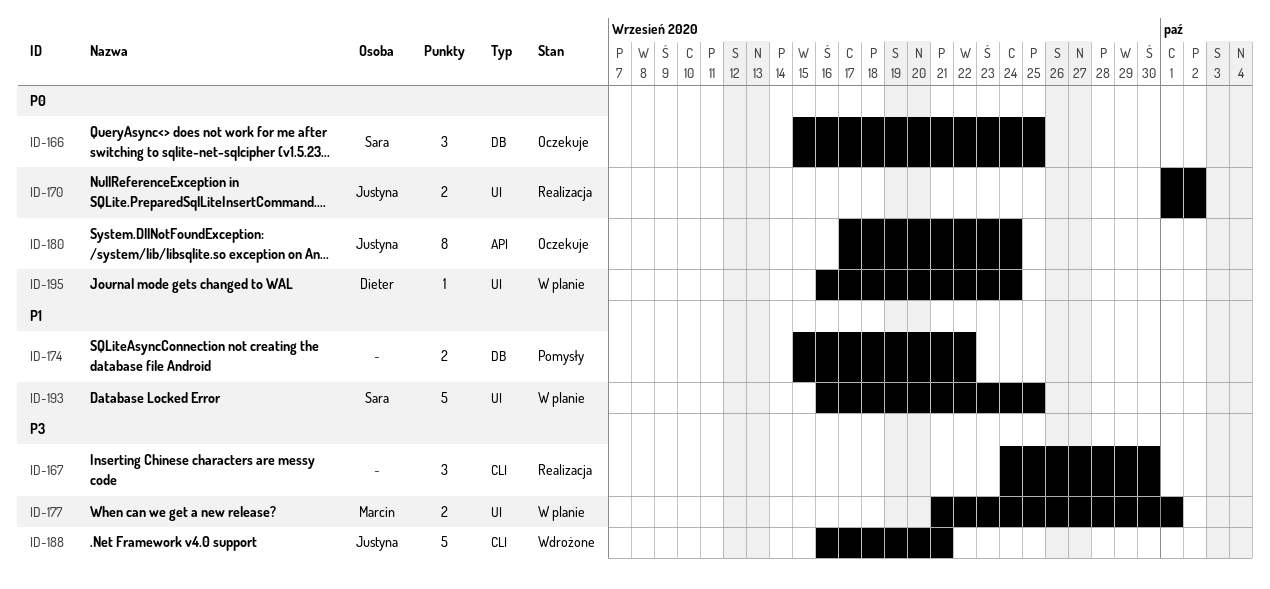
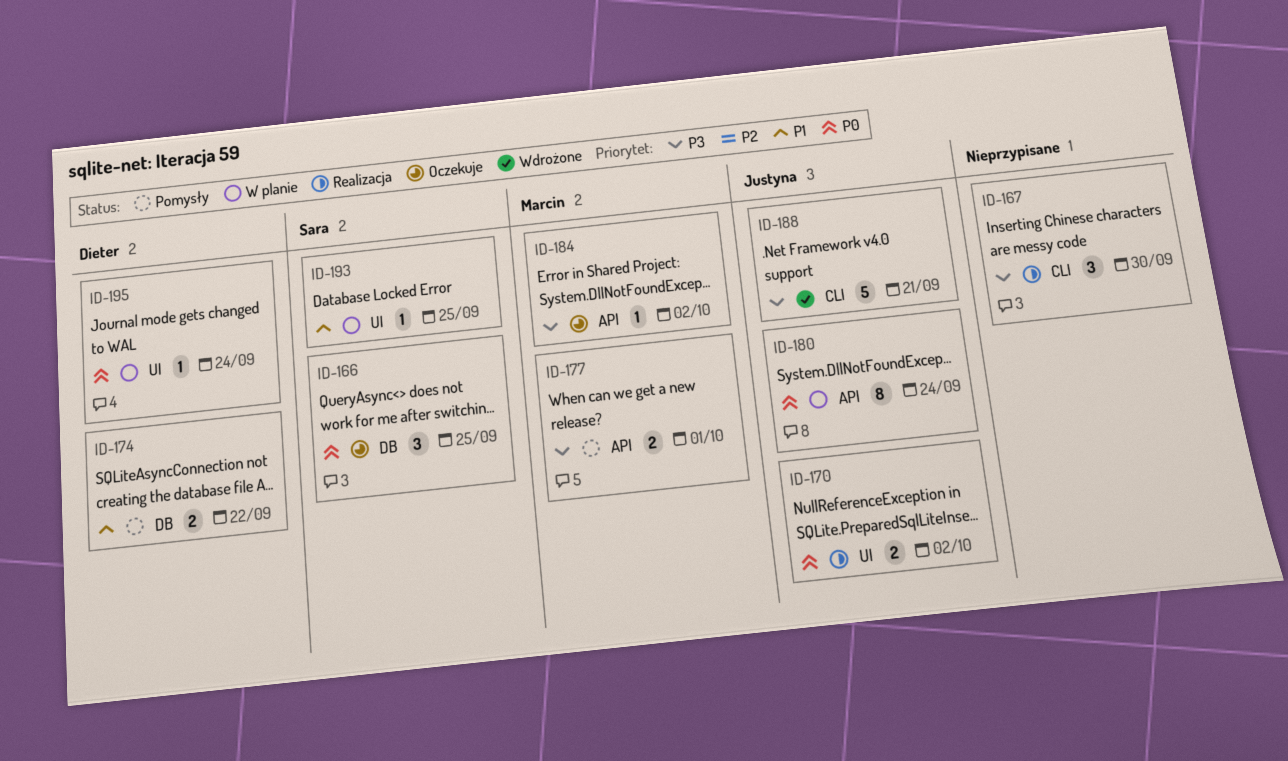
ID-174, owner: none -> Dieter
ID-177, status: W planie -> Pomysły
ID-177, label: UI -> API
ID-180, status: Oczekuje -> W planie
ID-184: none -> present
ID-193, estimate: 5 -> 1

